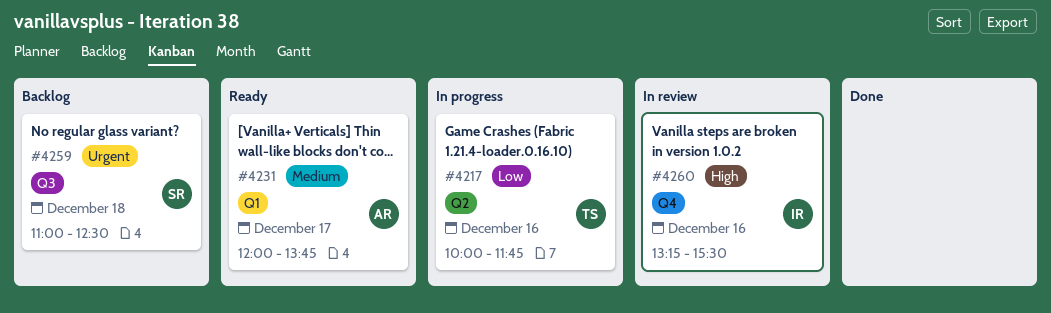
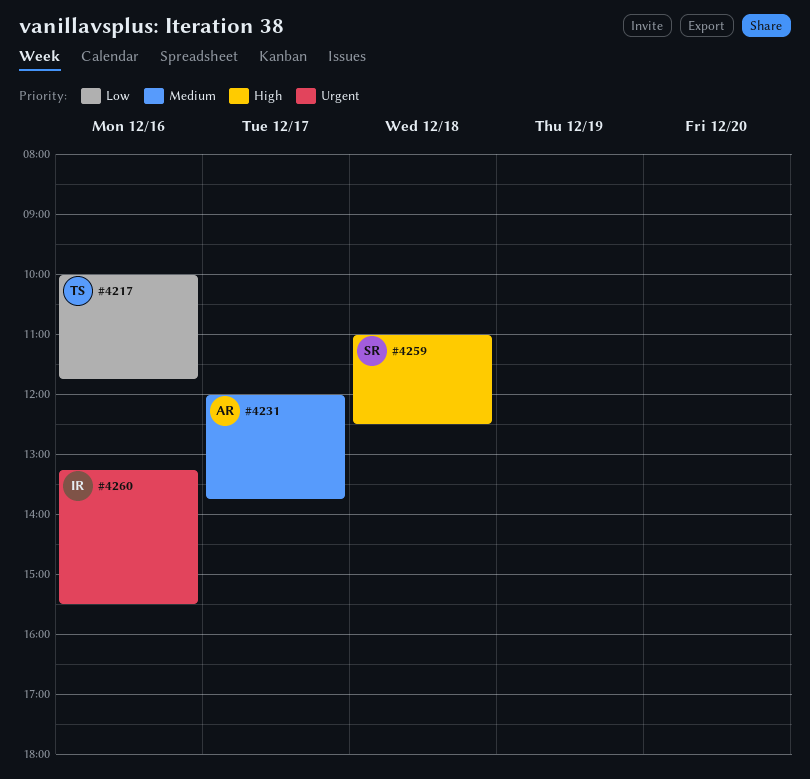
#4259, priority: Urgent -> High
#4260, priority: High -> Urgent

